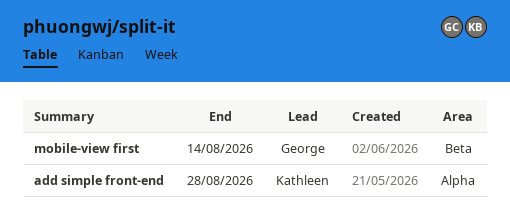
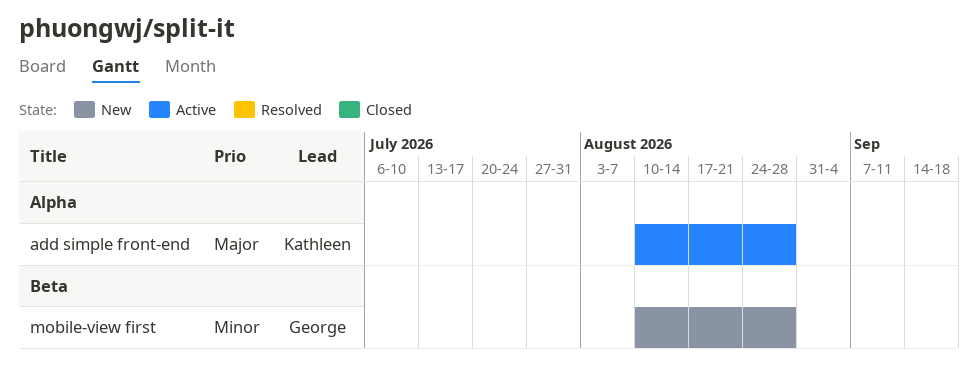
mobile-view first, due: Aug 14 -> Aug 28

